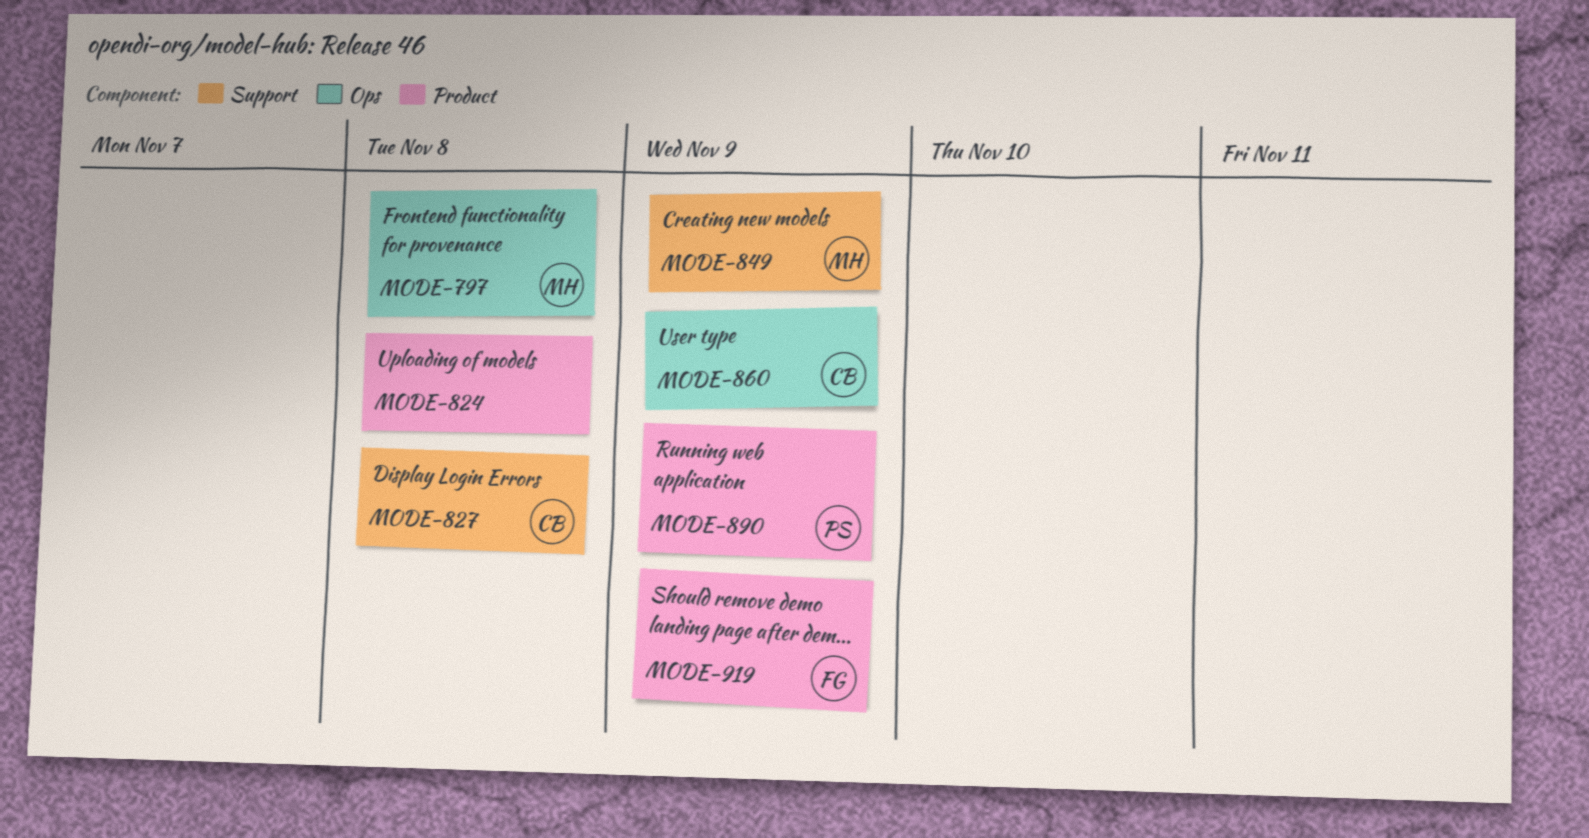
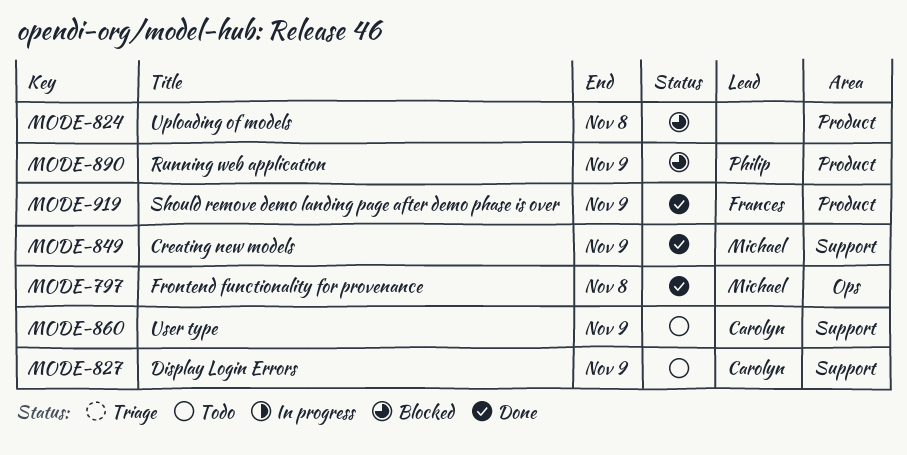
MODE-827, due: Nov 8 -> Nov 9
MODE-860, label: Ops -> Support

